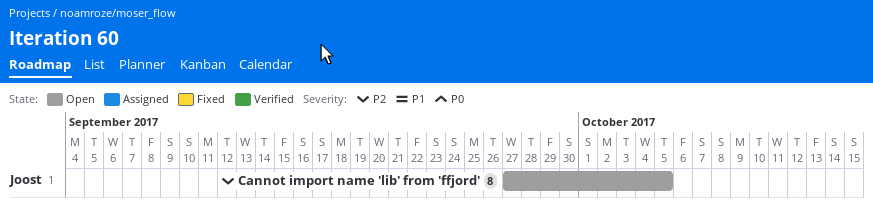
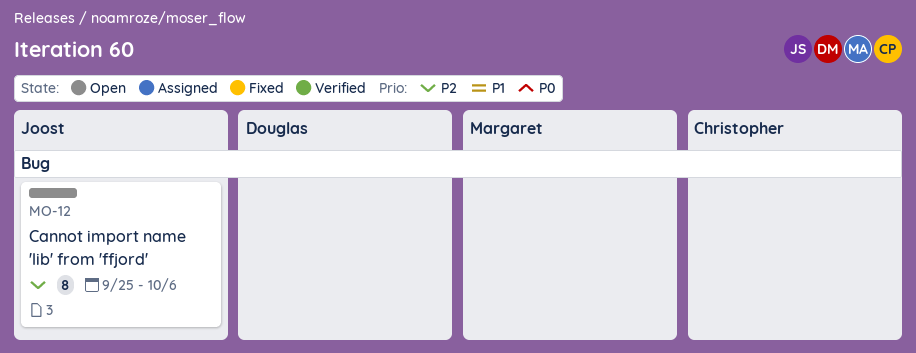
Cannot import name 'lib' from 'ffjord', start: Sep 27 -> Sep 25
Cannot import name 'lib' from 'ffjord', due: Oct 5 -> Oct 6

